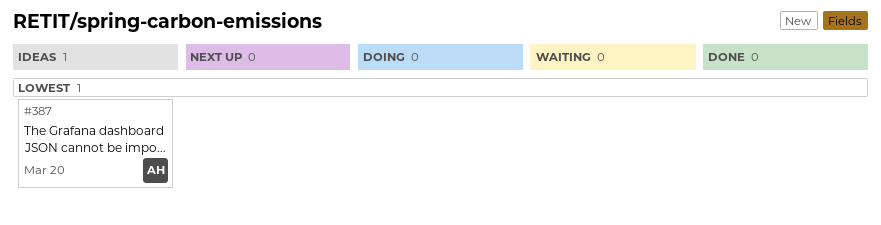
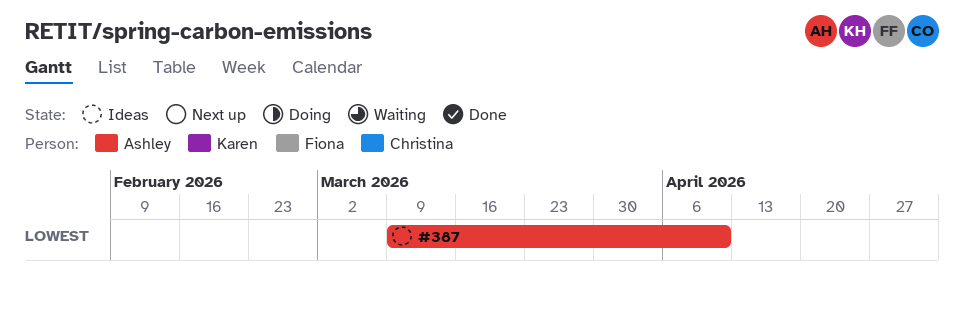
#387, due: Mar 20 -> Apr 10

